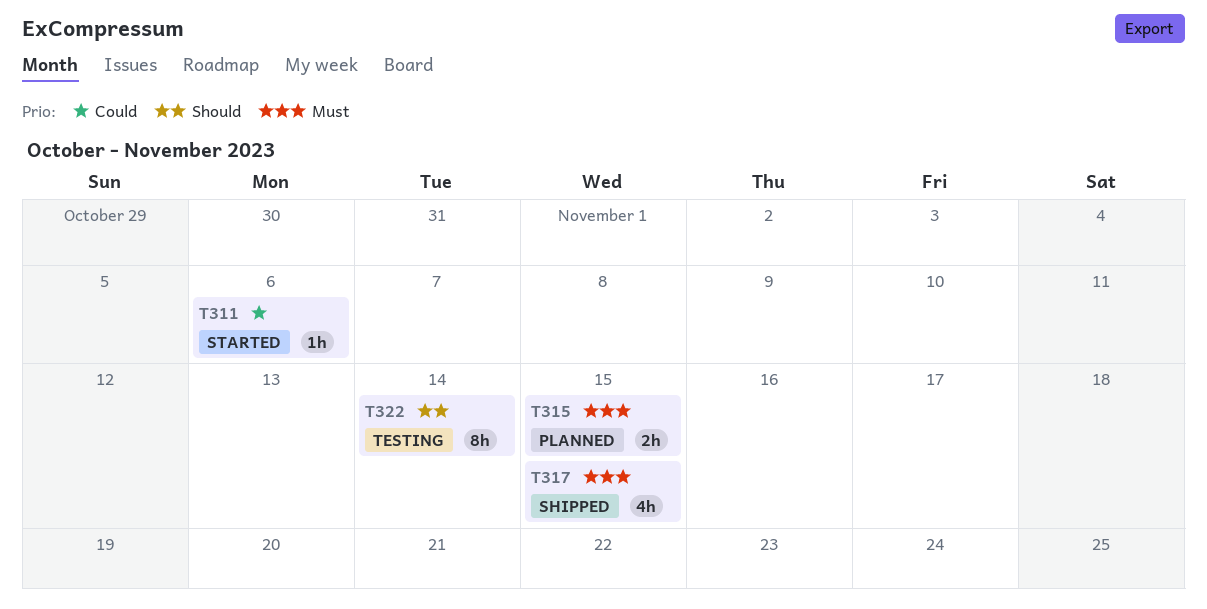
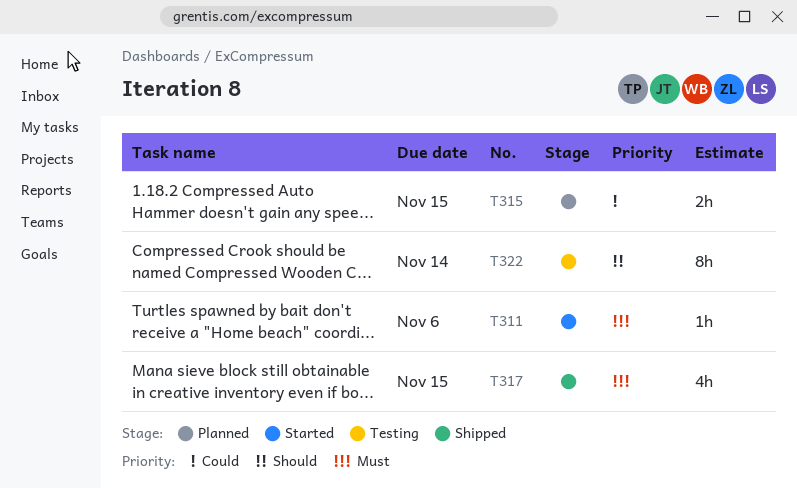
T311, priority: Could -> Must
T315, priority: Must -> Could

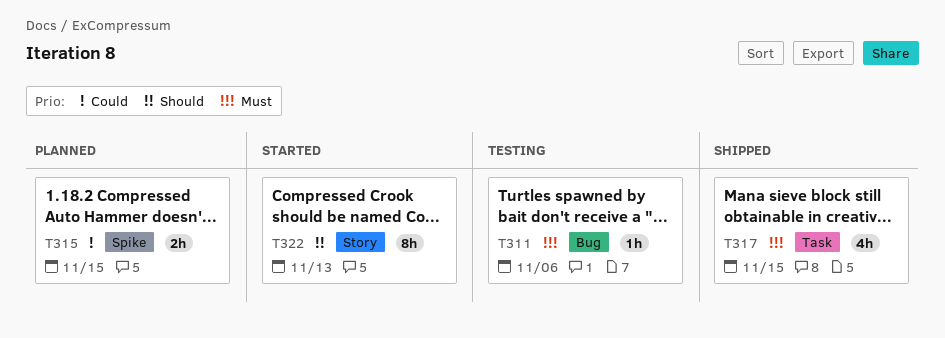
T311, status: Started -> Testing
T322, status: Testing -> Started
T322, due: Nov 14 -> Nov 13

